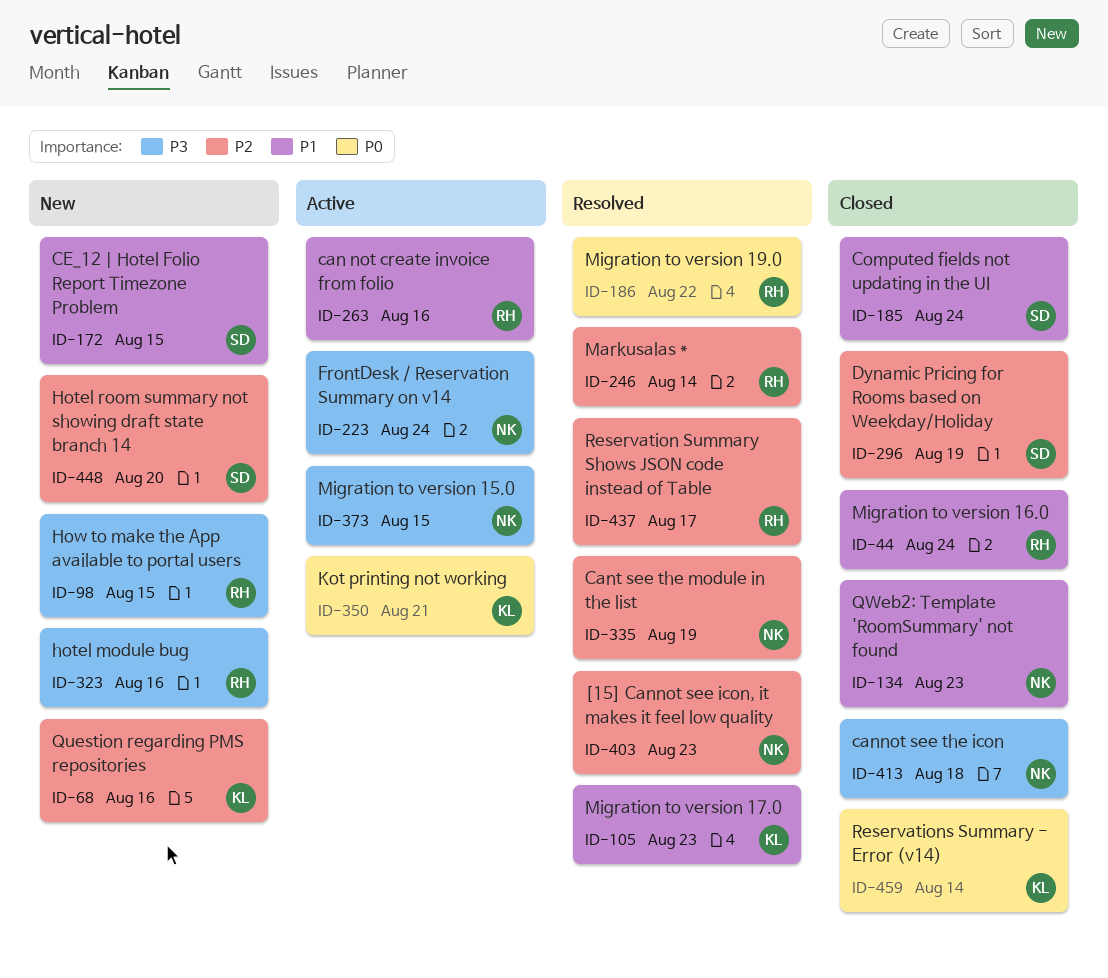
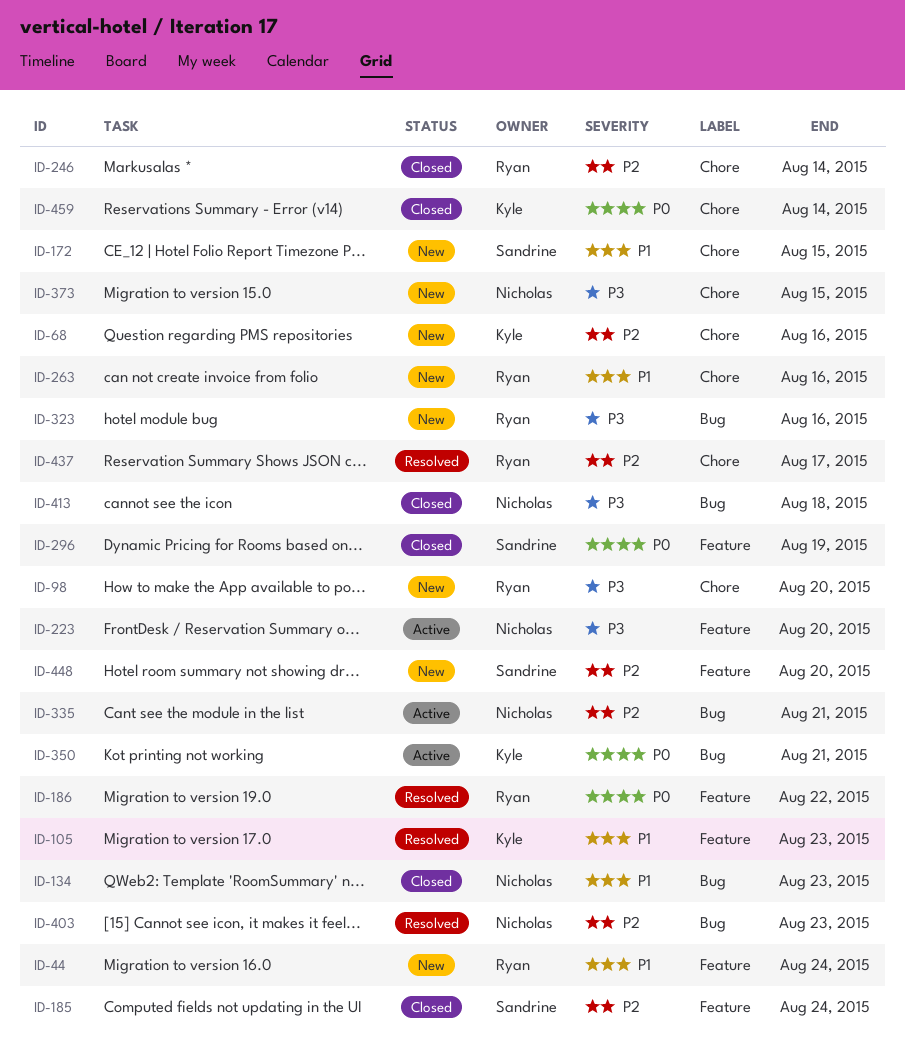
ID-44, status: Closed -> New
ID-98, due: Aug 15 -> Aug 20
ID-185, priority: P1 -> P2
ID-223, due: Aug 24 -> Aug 20
ID-246, status: Resolved -> Closed
ID-263, status: Active -> New
ID-296, priority: P2 -> P0
ID-335, status: Resolved -> Active
ID-335, due: Aug 19 -> Aug 21
ID-373, status: Active -> New

